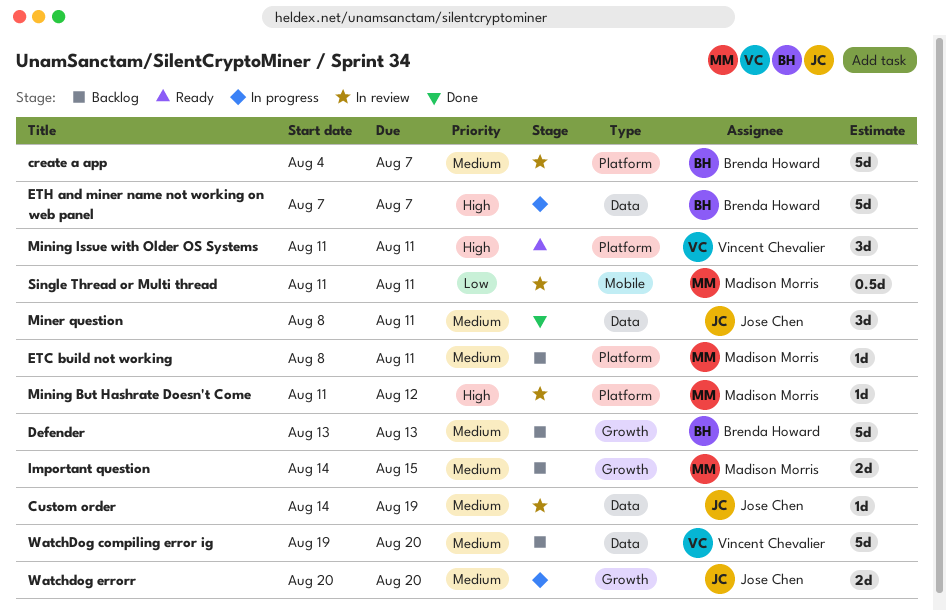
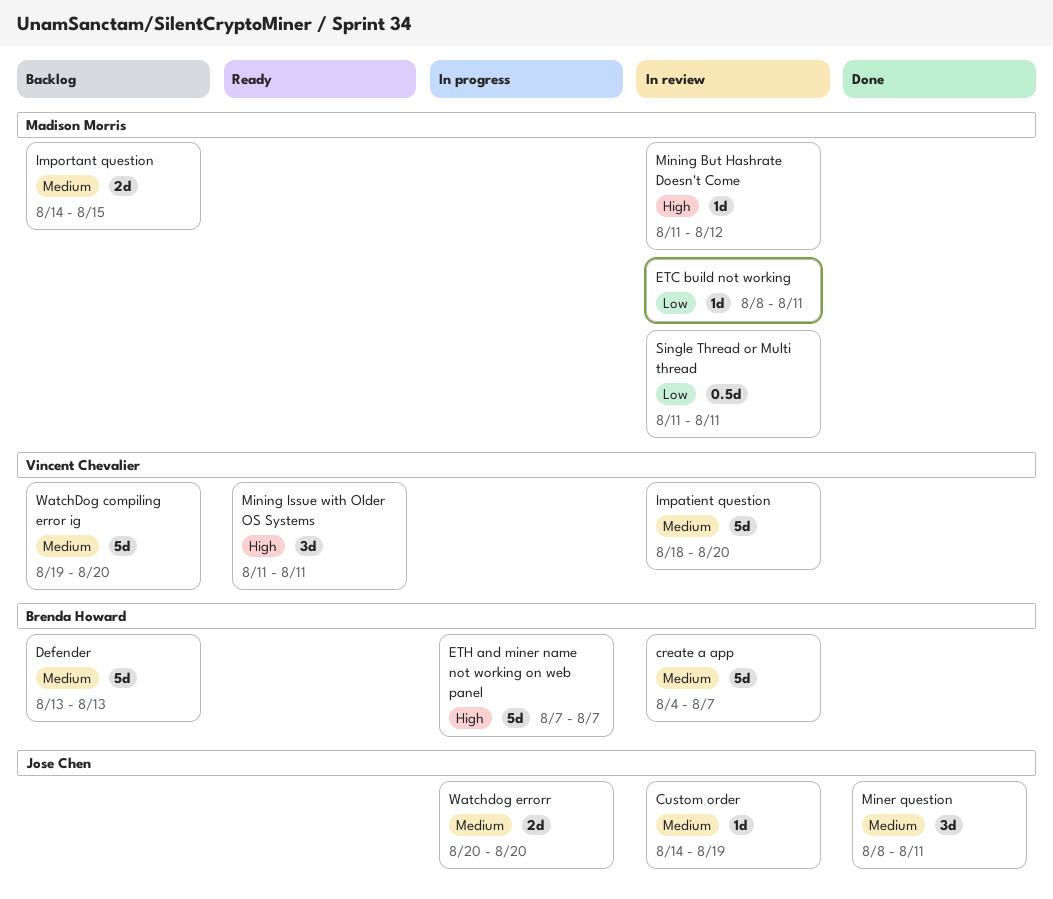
ETC build not working, status: Backlog -> In review
ETC build not working, priority: Medium -> Low
Impatient question: none -> present

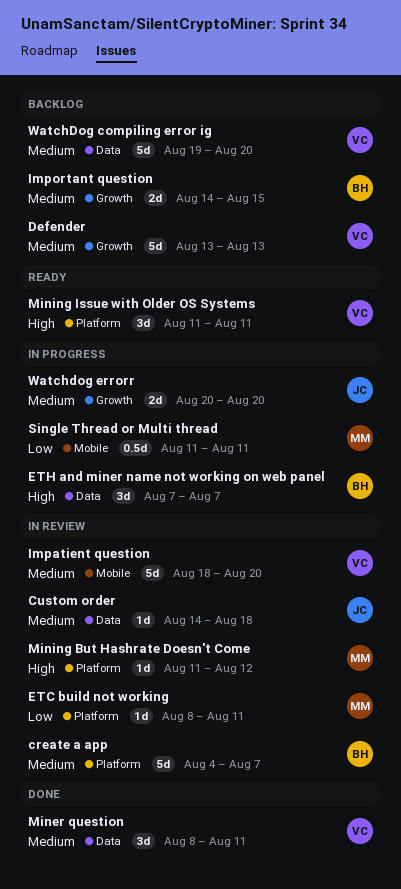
Custom order, due: Aug 19 -> Aug 18
Defender, owner: Brenda Howard -> Vincent Chevalier
ETH and miner name not working on web panel, estimate: 5d -> 3d
Important question, owner: Madison Morris -> Brenda Howard
Miner question, owner: Jose Chen -> Vincent Chevalier
Single Thread or Multi thread, status: In review -> In progress

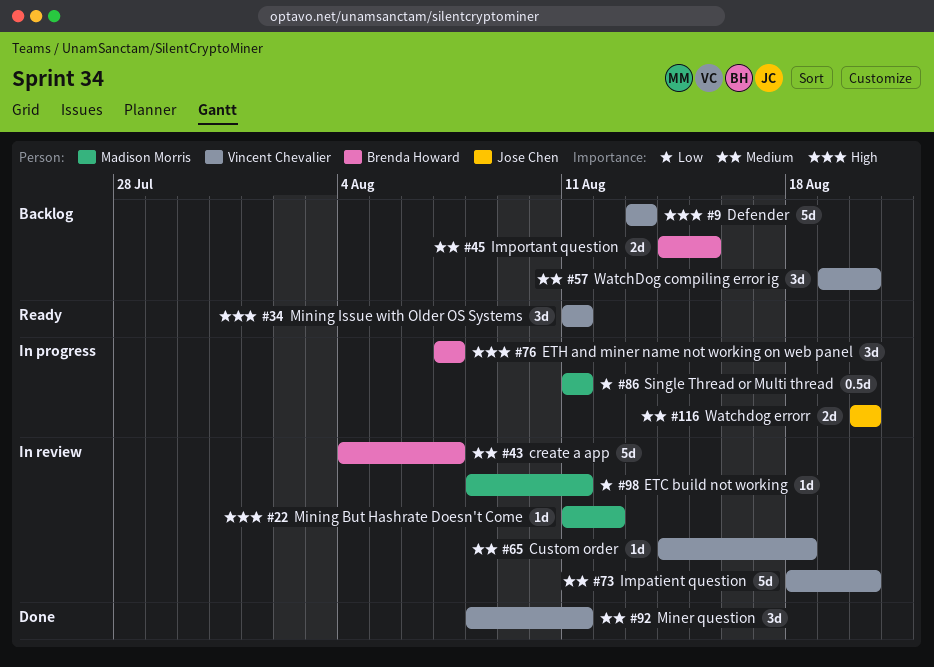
Custom order, owner: Jose Chen -> Vincent Chevalier
Defender, priority: Medium -> High
WatchDog compiling error ig, estimate: 5d -> 3d

